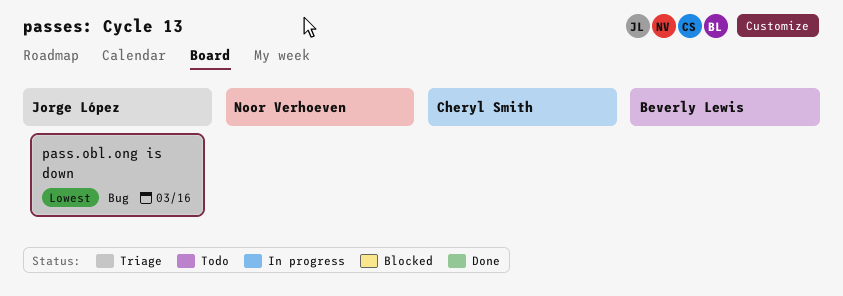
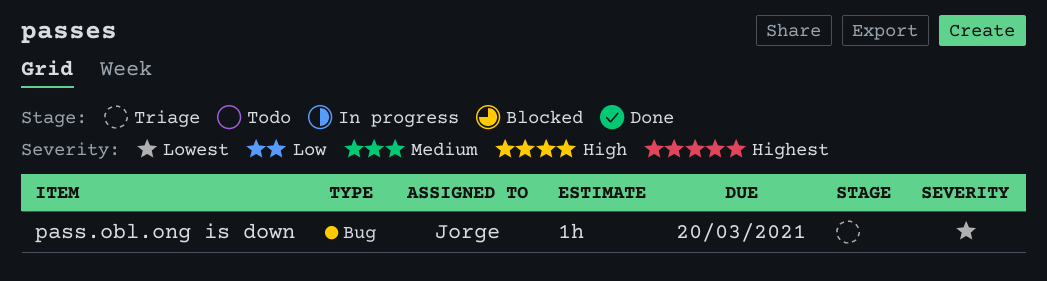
pass.obl.ong is down, due: Mar 16 -> Mar 20

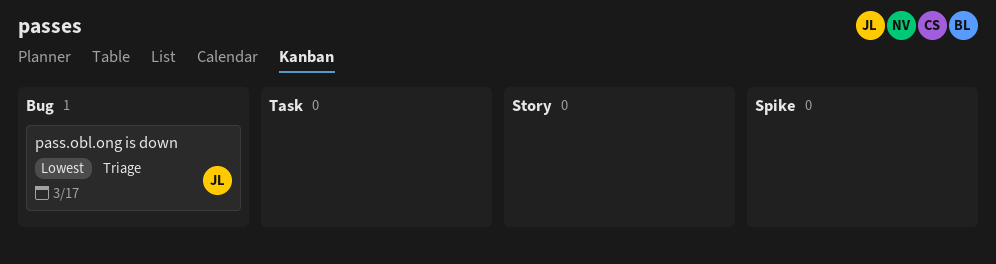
pass.obl.ong is down, due: Mar 20 -> Mar 17

